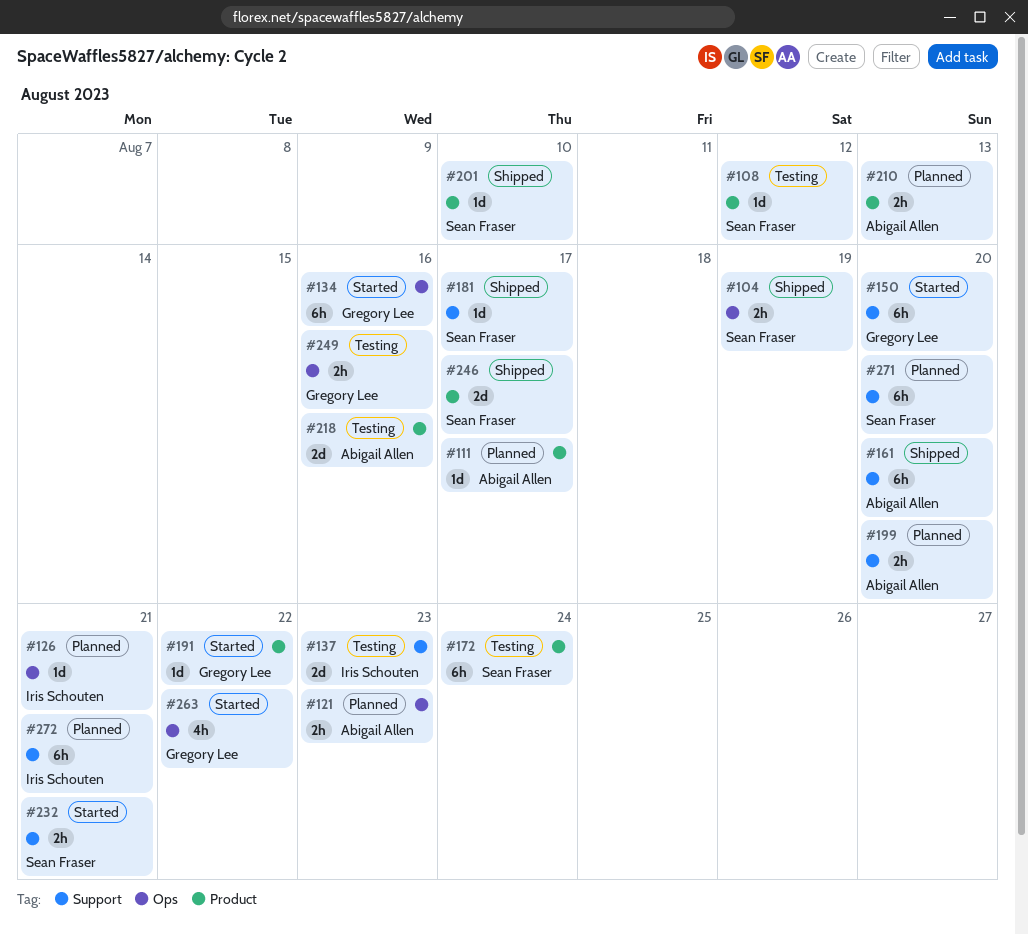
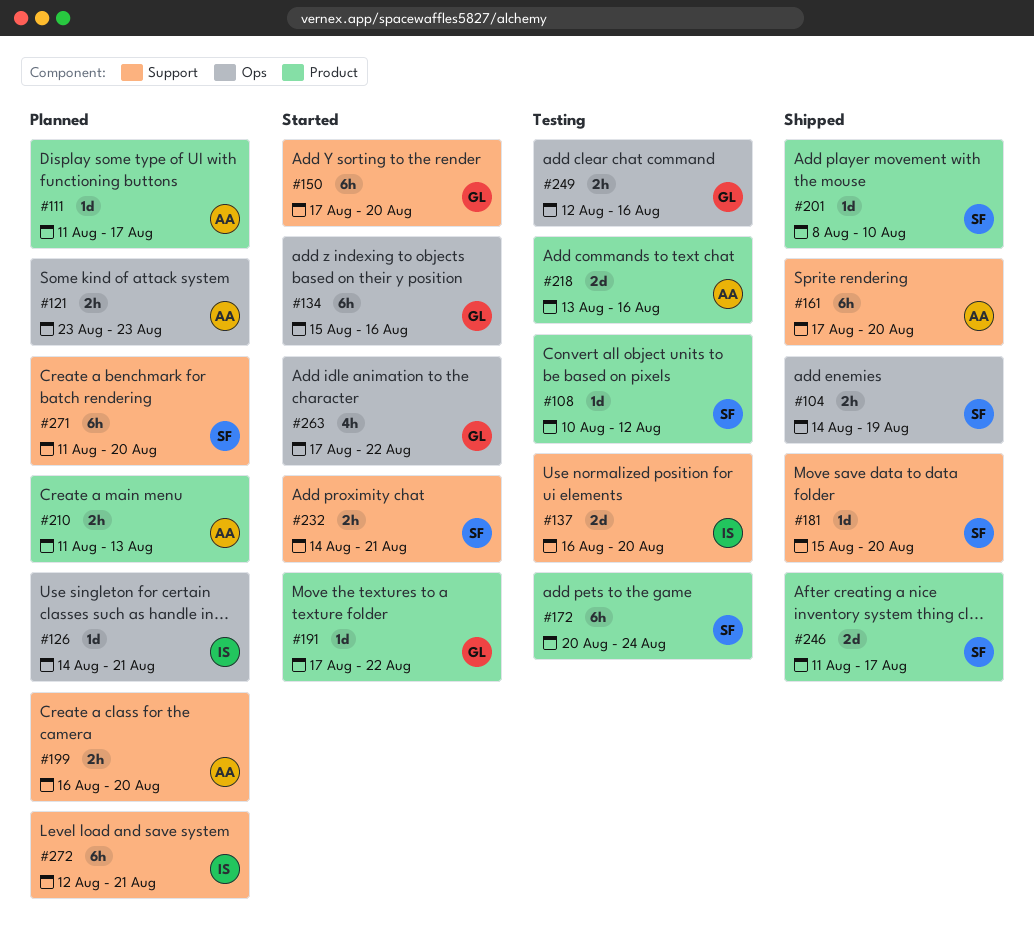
#137, due: Aug 23 -> Aug 20
#181, due: Aug 17 -> Aug 20

